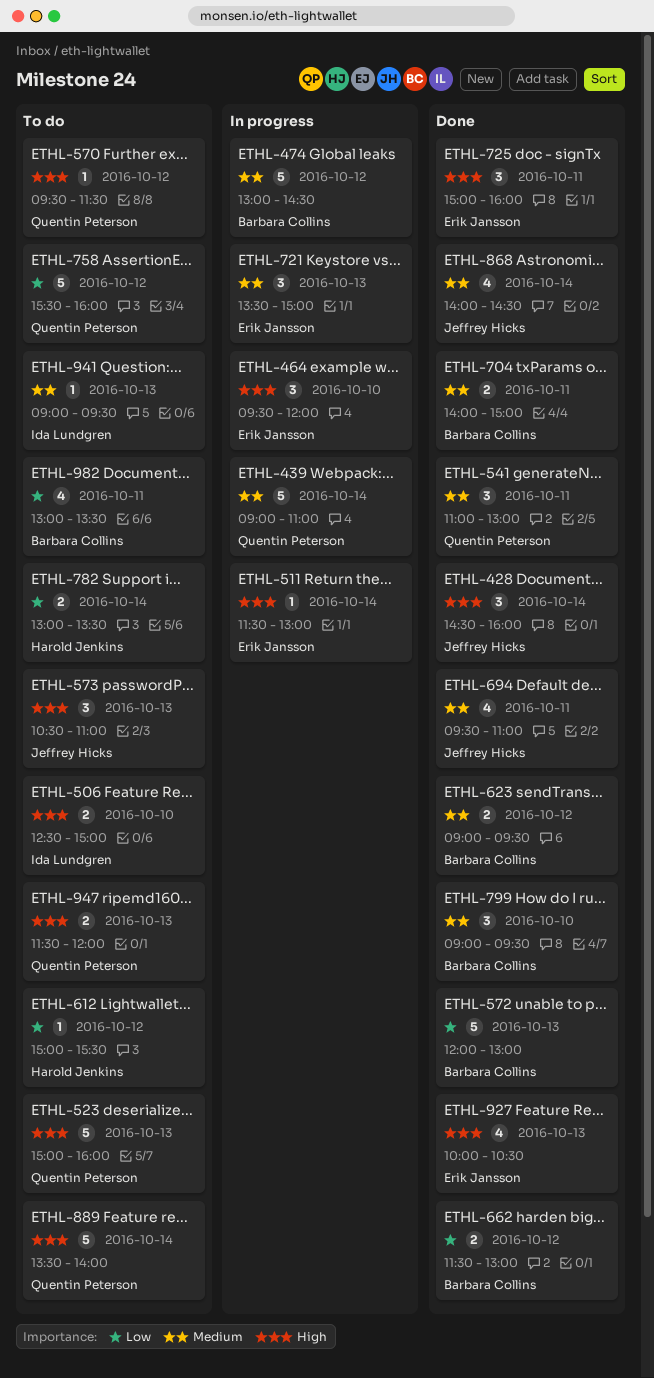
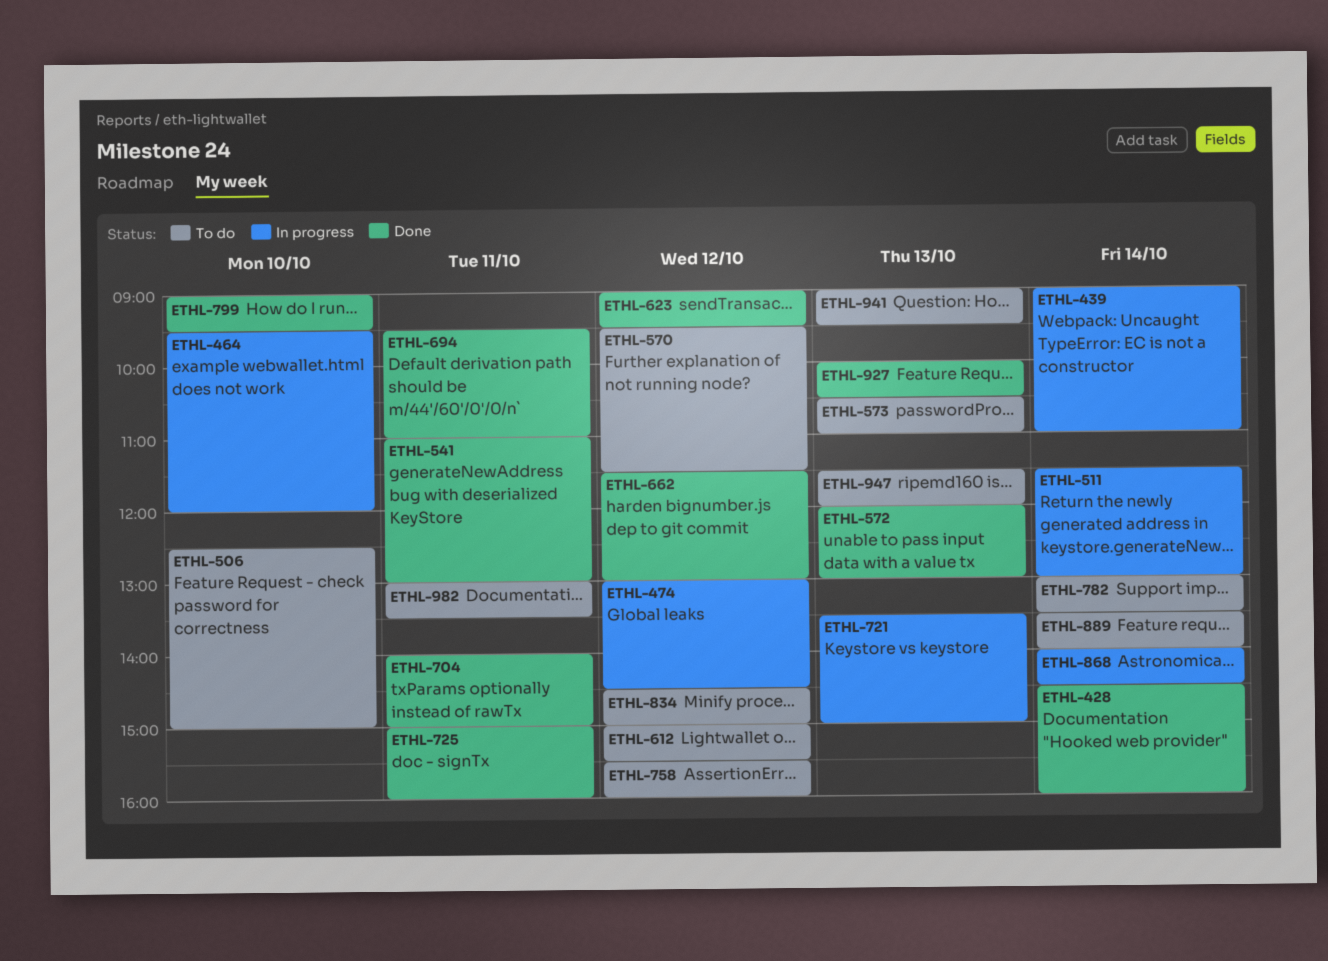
ETHL-523: present -> none
ETHL-834: none -> present
ETHL-868, status: Done -> In progress

